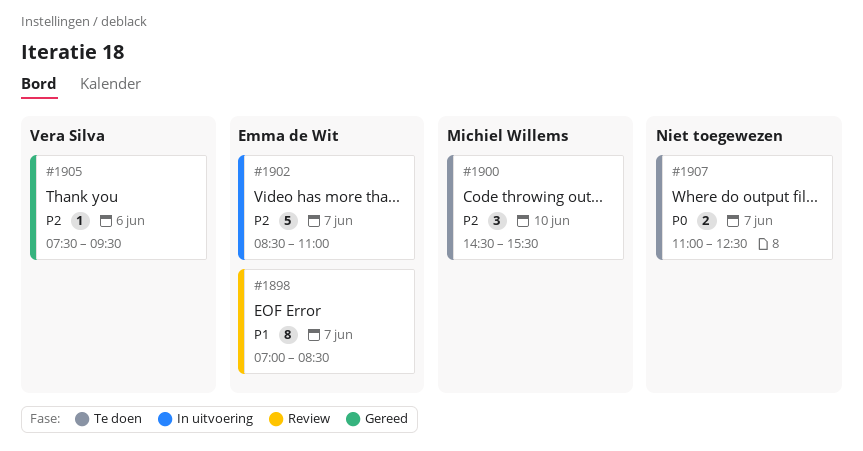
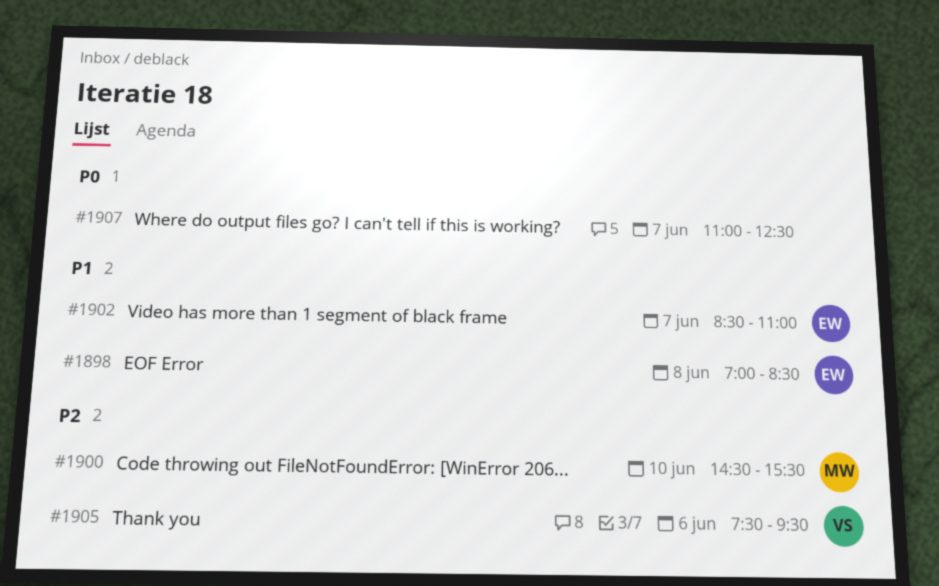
#1898, day: Jun 7 -> Jun 8
#1902, priority: P2 -> P1

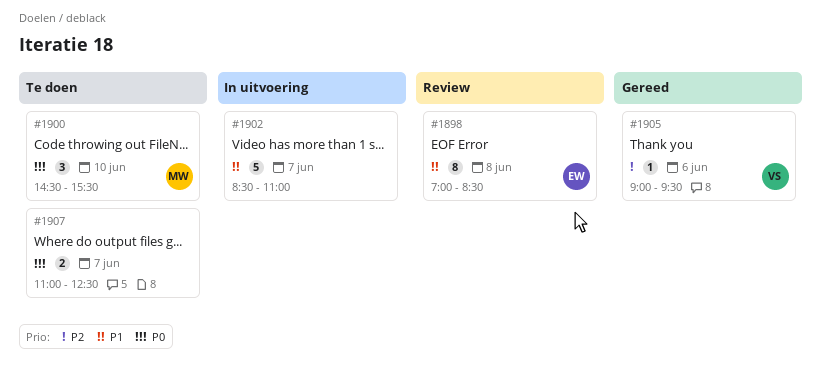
#1900, priority: P2 -> P0
#1902, owner: EW -> none
#1905, begins: 07:30 -> 09:00

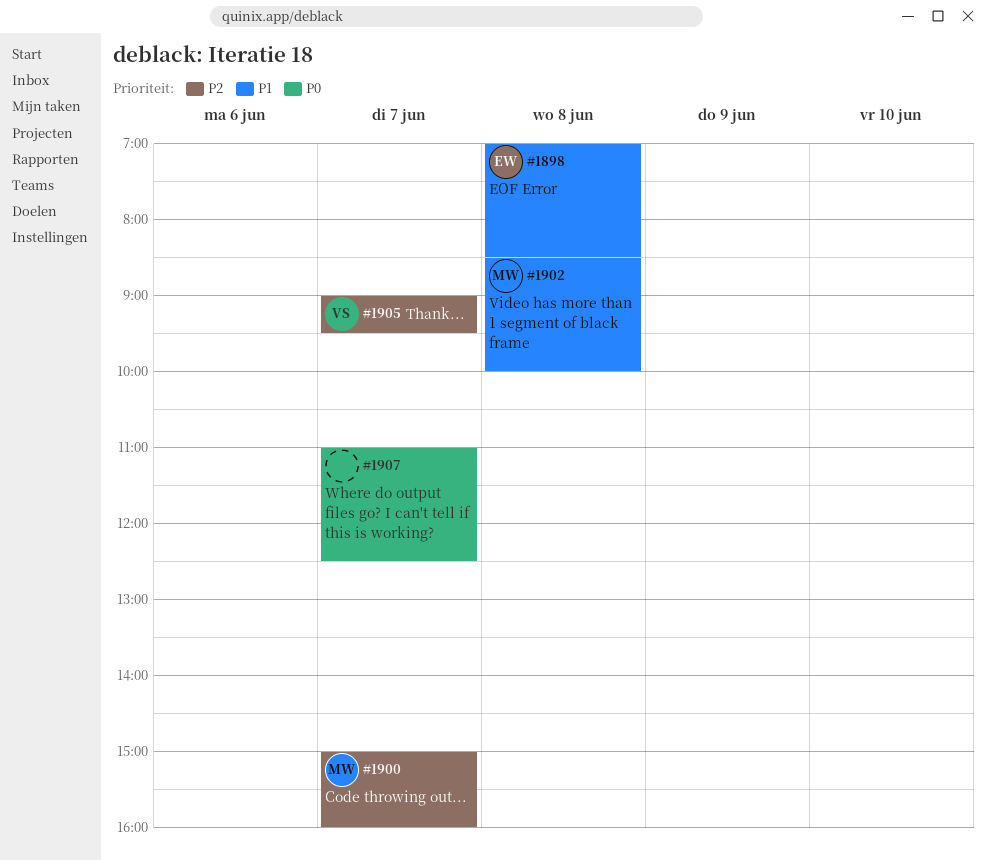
#1900, priority: P0 -> P2
#1900, day: Jun 10 -> Jun 7
#1900, begins: 14:30 -> 15:00
#1900, ends: 15:30 -> 16:00
#1902, owner: none -> MW
#1902, day: Jun 7 -> Jun 8
#1902, ends: 11:00 -> 10:00
#1905, day: Jun 6 -> Jun 7

